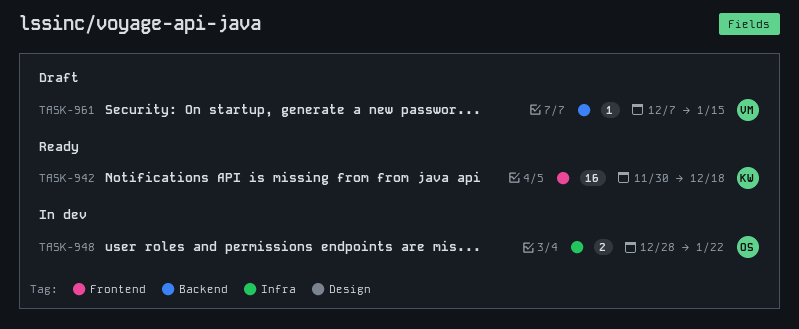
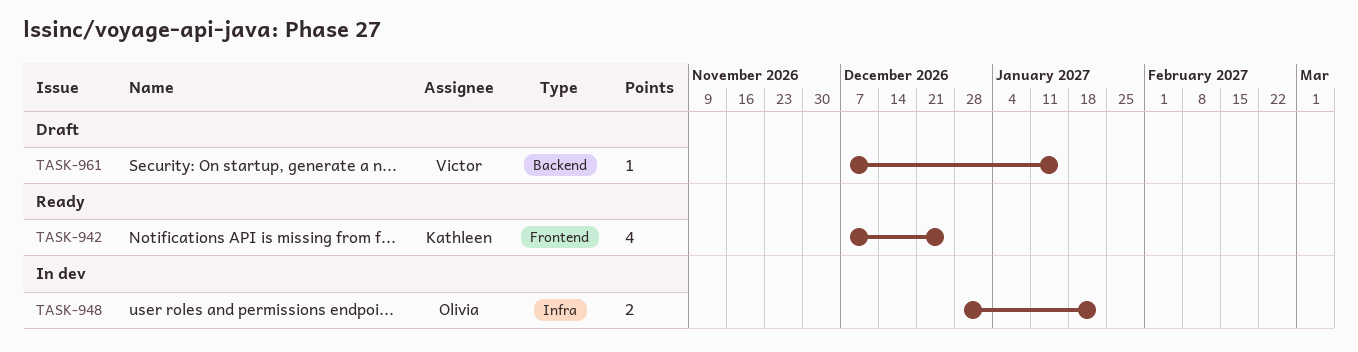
TASK-942, estimate: 16 -> 4
TASK-942, start: Nov 30 -> Dec 7
TASK-942, due: Dec 18 -> Dec 25

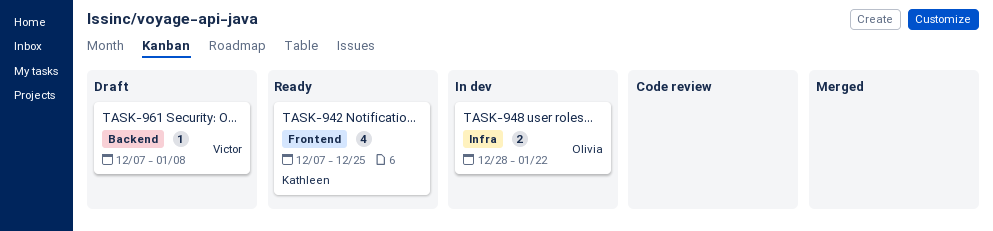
TASK-961, due: Jan 15 -> Jan 8

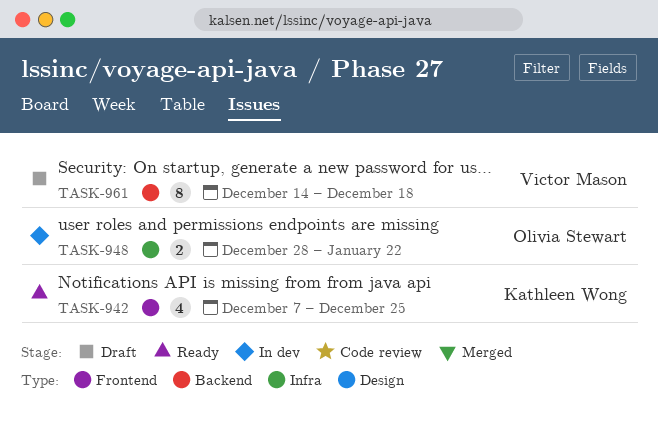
TASK-961, estimate: 1 -> 8
TASK-961, start: Dec 7 -> Dec 14
TASK-961, due: Jan 8 -> Dec 18

